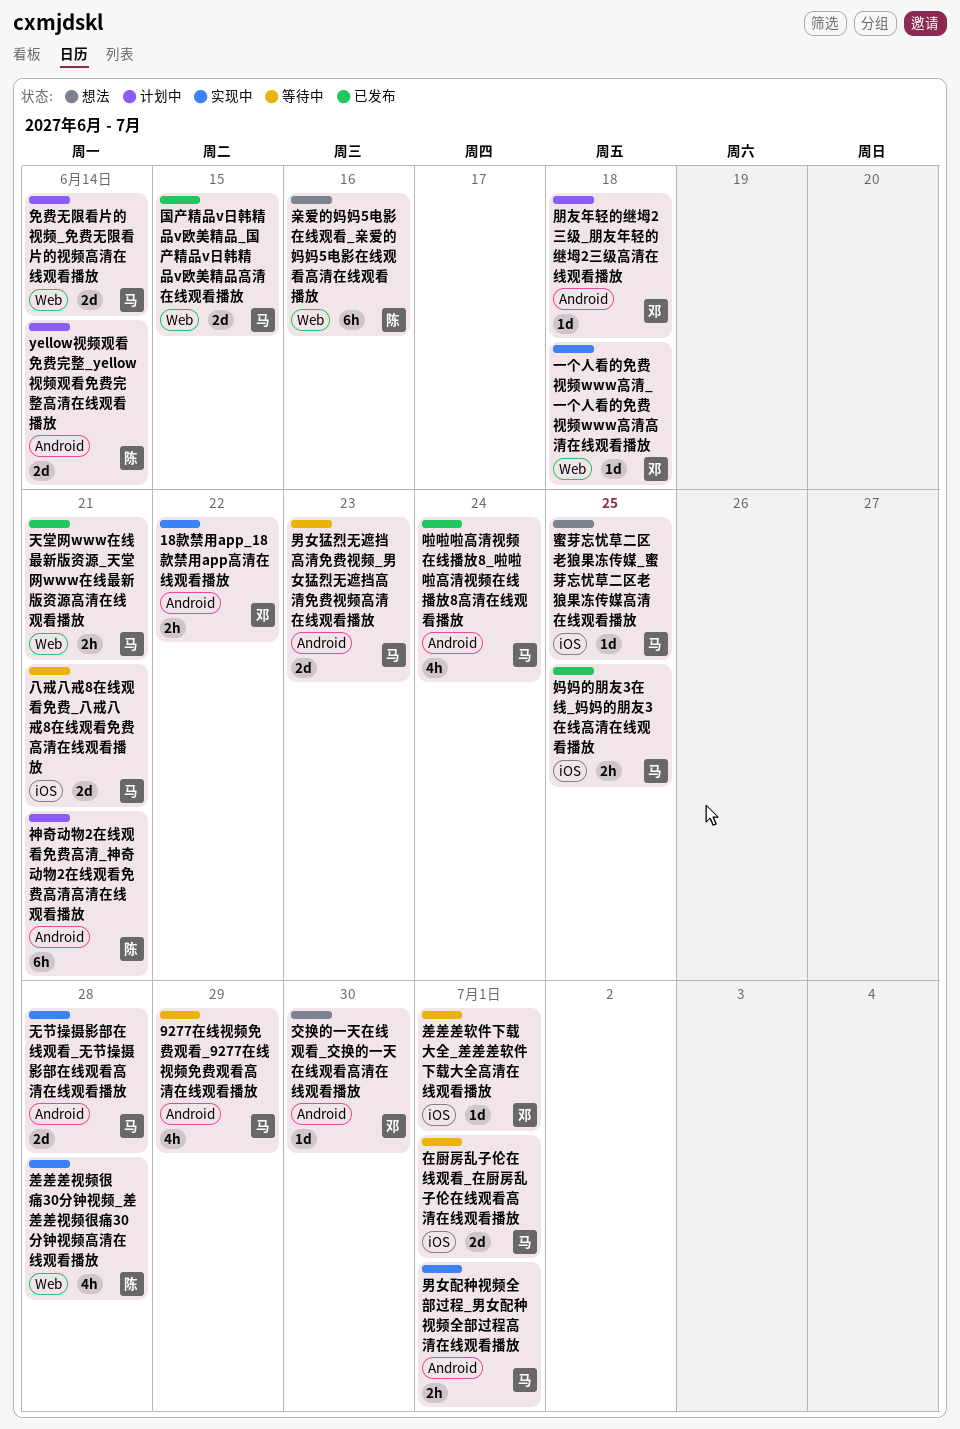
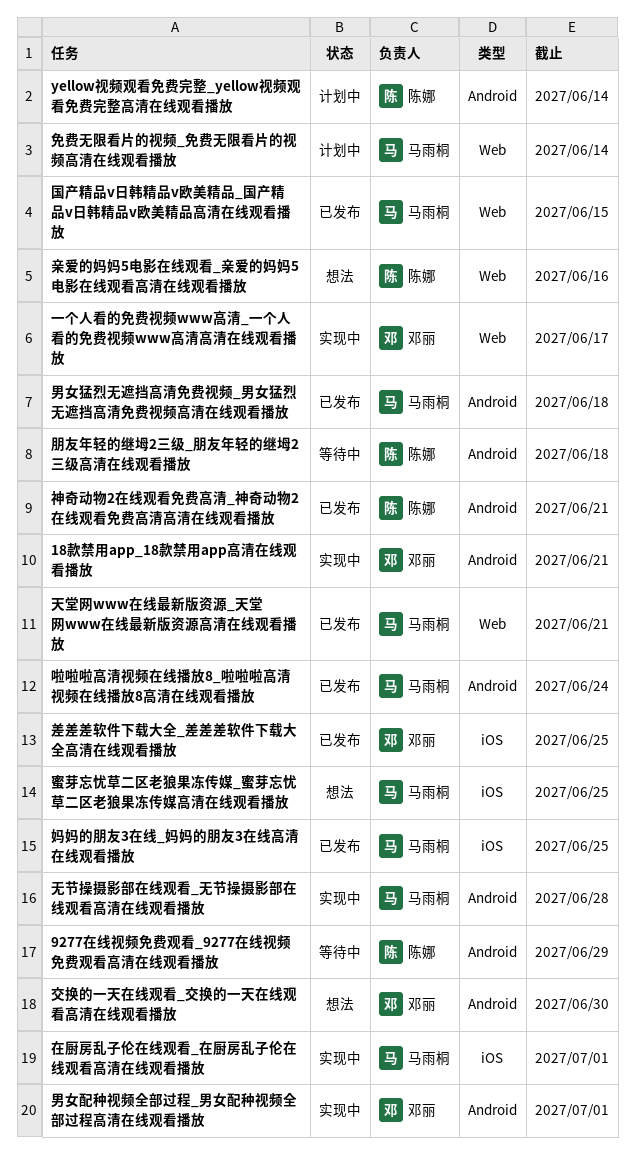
18款禁用app_18款禁用app高清在线观看播放, due: Jun 22 -> Jun 21
9277在线视频免费观看_9277在线视频免费观看高清在线观看播放, owner: 马雨桐 -> 陈娜
一个人看的免费视频www高清_一个人看的免费视频www高清高清在线观看播放, due: Jun 18 -> Jun 17
八戒八戒8在线观看免费_八戒八戒8在线观看免费高清在线观看播放: present -> none
在厨房乱子伦在线观看_在厨房乱子伦在线观看高清在线观看播放, status: 等待中 -> 实现中
差差差视频很痛30分钟视频_差差差视频很痛30分钟视频高清在线观看播放: present -> none
差差差软件下载大全_差差差软件下载大全高清在线观看播放, status: 等待中 -> 已发布
差差差软件下载大全_差差差软件下载大全高清在线观看播放, due: Jul 1 -> Jun 25
朋友年轻的继坶2三级_朋友年轻的继坶2三级高清在线观看播放, status: 计划中 -> 等待中
朋友年轻的继坶2三级_朋友年轻的继坶2三级高清在线观看播放, owner: 邓丽 -> 陈娜
男女猛烈无遮挡高清免费视频_男女猛烈无遮挡高清免费视频高清在线观看播放, status: 等待中 -> 已发布
男女猛烈无遮挡高清免费视频_男女猛烈无遮挡高清免费视频高清在线观看播放, due: Jun 23 -> Jun 18
男女配种视频全部过程_男女配种视频全部过程高清在线观看播放, owner: 马雨桐 -> 邓丽
神奇动物2在线观看免费高清_神奇动物2在线观看免费高清高清在线观看播放, status: 计划中 -> 已发布

